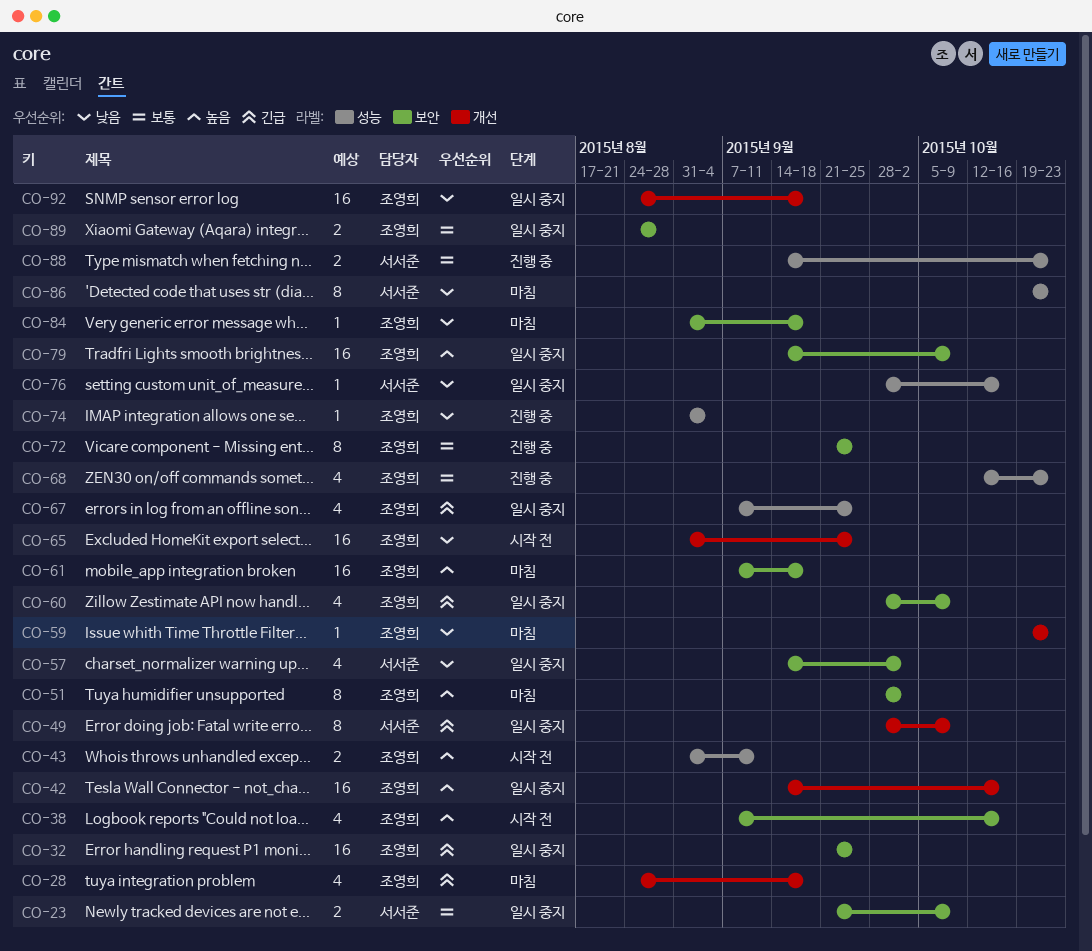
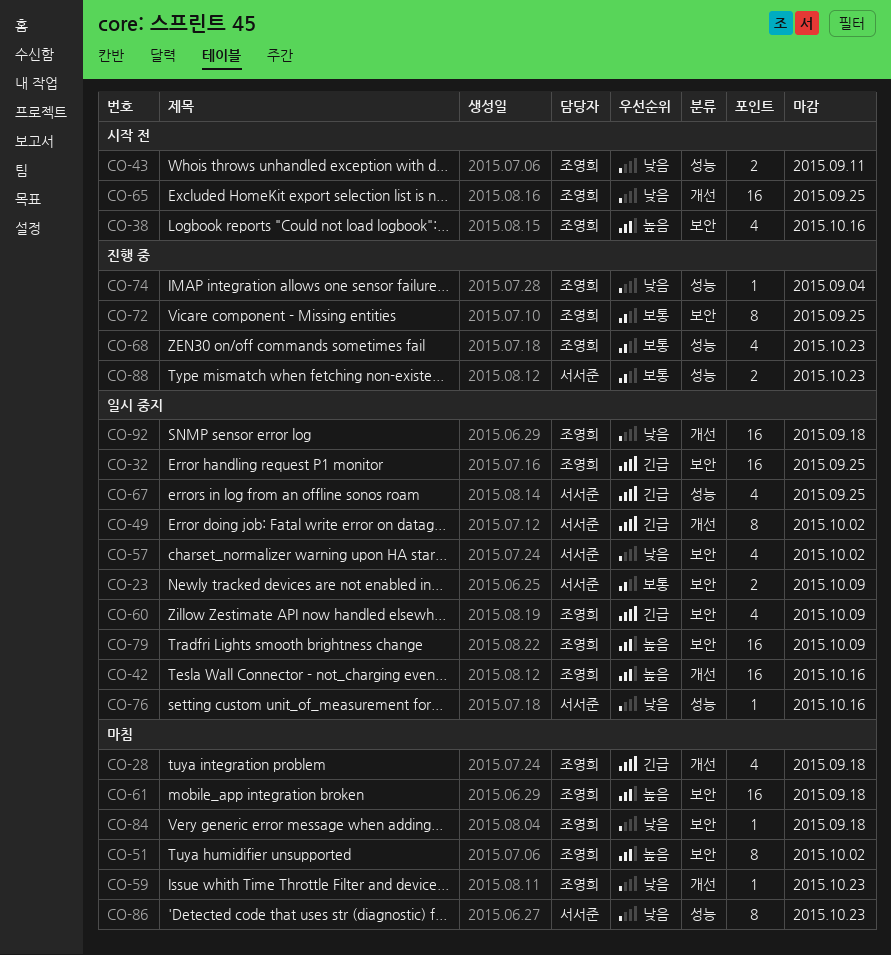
CO-43, priority: 높음 -> 낮음
CO-49, due: Oct 9 -> Oct 2
CO-67, owner: 조영희 -> 서서준
CO-89: present -> none

